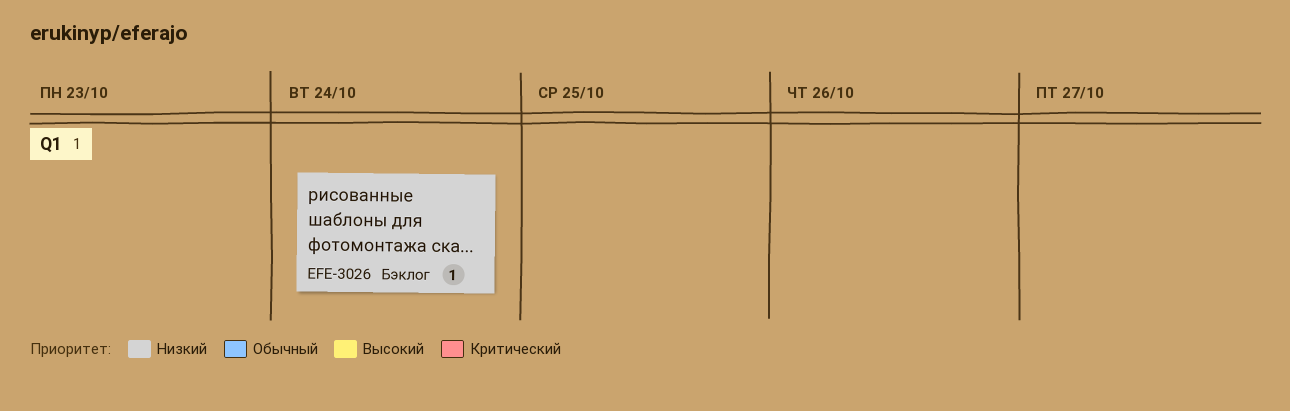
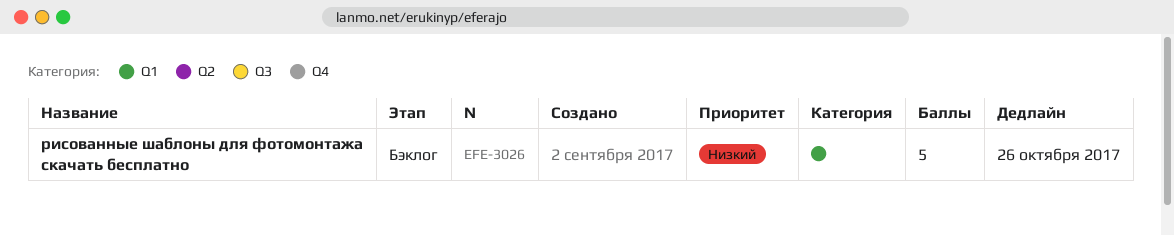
EFE-3026, estimate: 1 -> 5
EFE-3026, due: Oct 24 -> Oct 26

